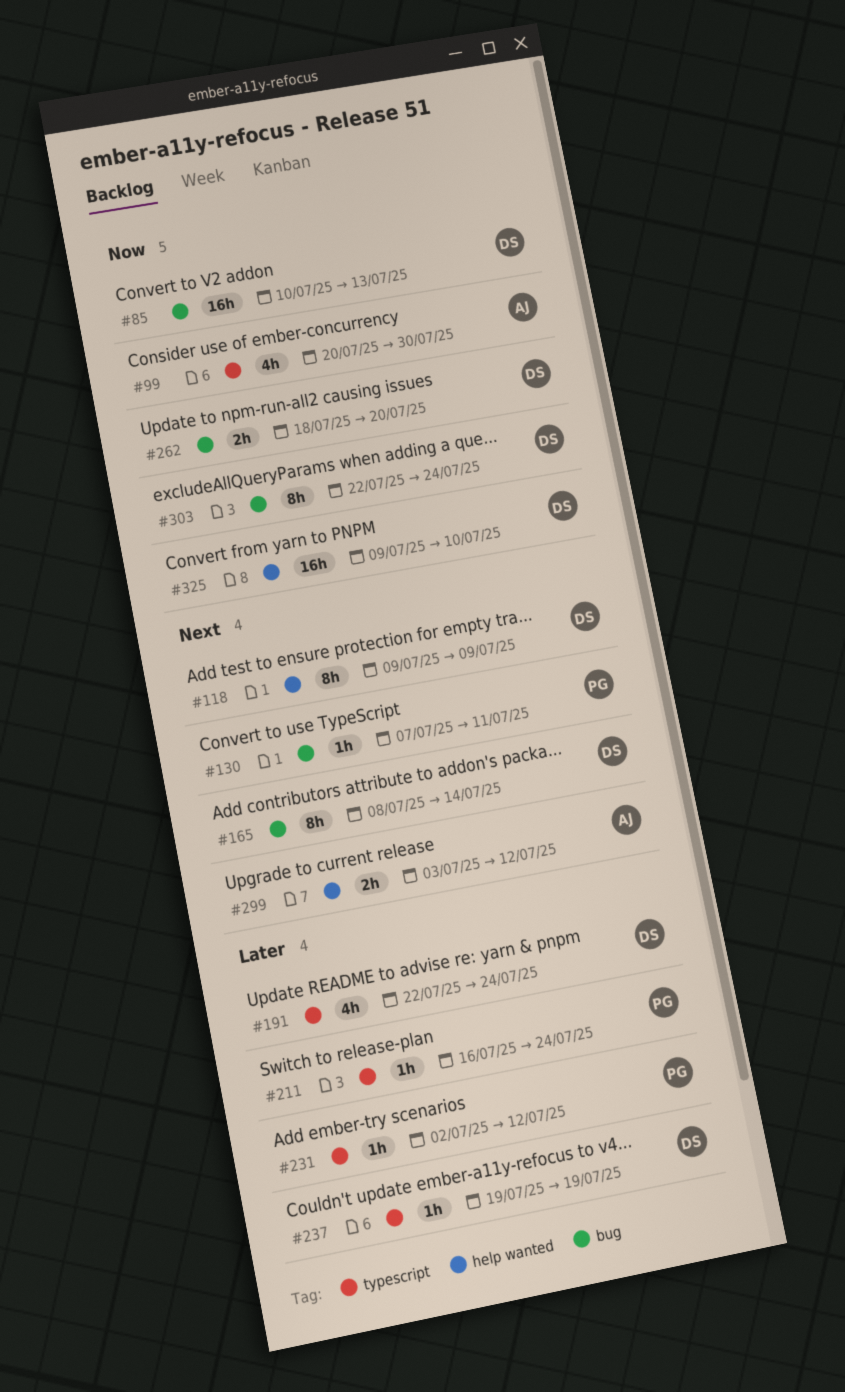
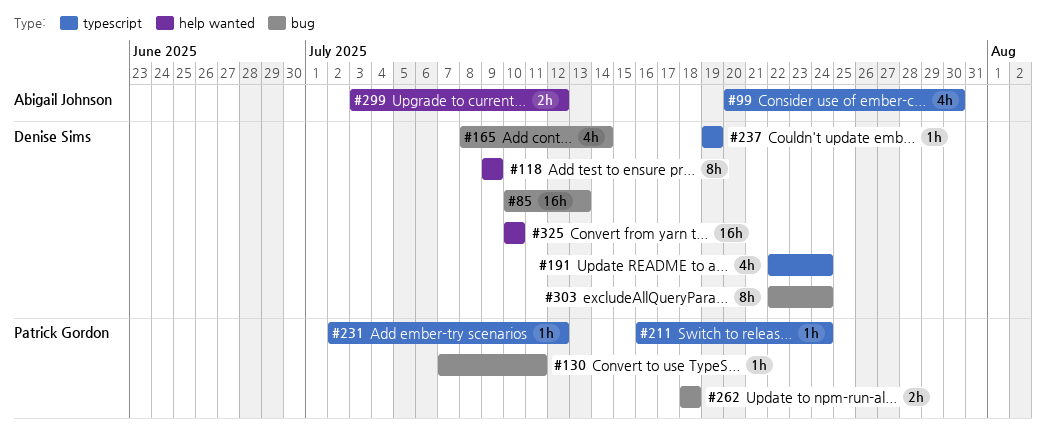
#165, estimate: 8h -> 4h
#262, owner: Denise Sims -> Patrick Gordon
#262, due: Jul 20 -> Jul 18
#325, start: Jul 9 -> Jul 10

